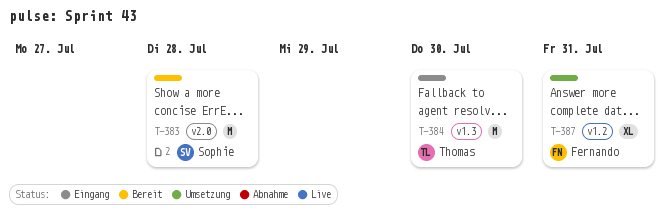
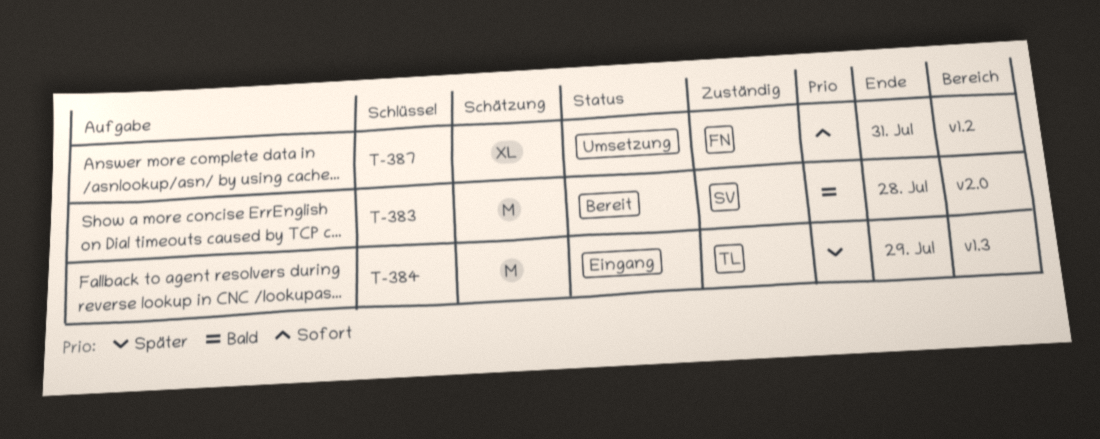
T-384, due: Jul 30 -> Jul 29

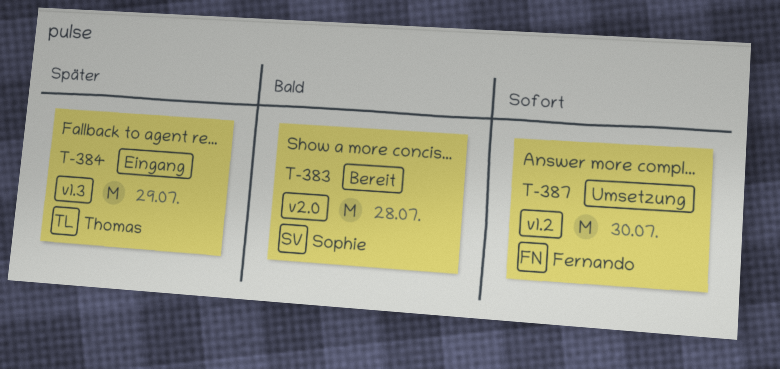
T-387, estimate: XL -> M
T-387, due: Jul 31 -> Jul 30

